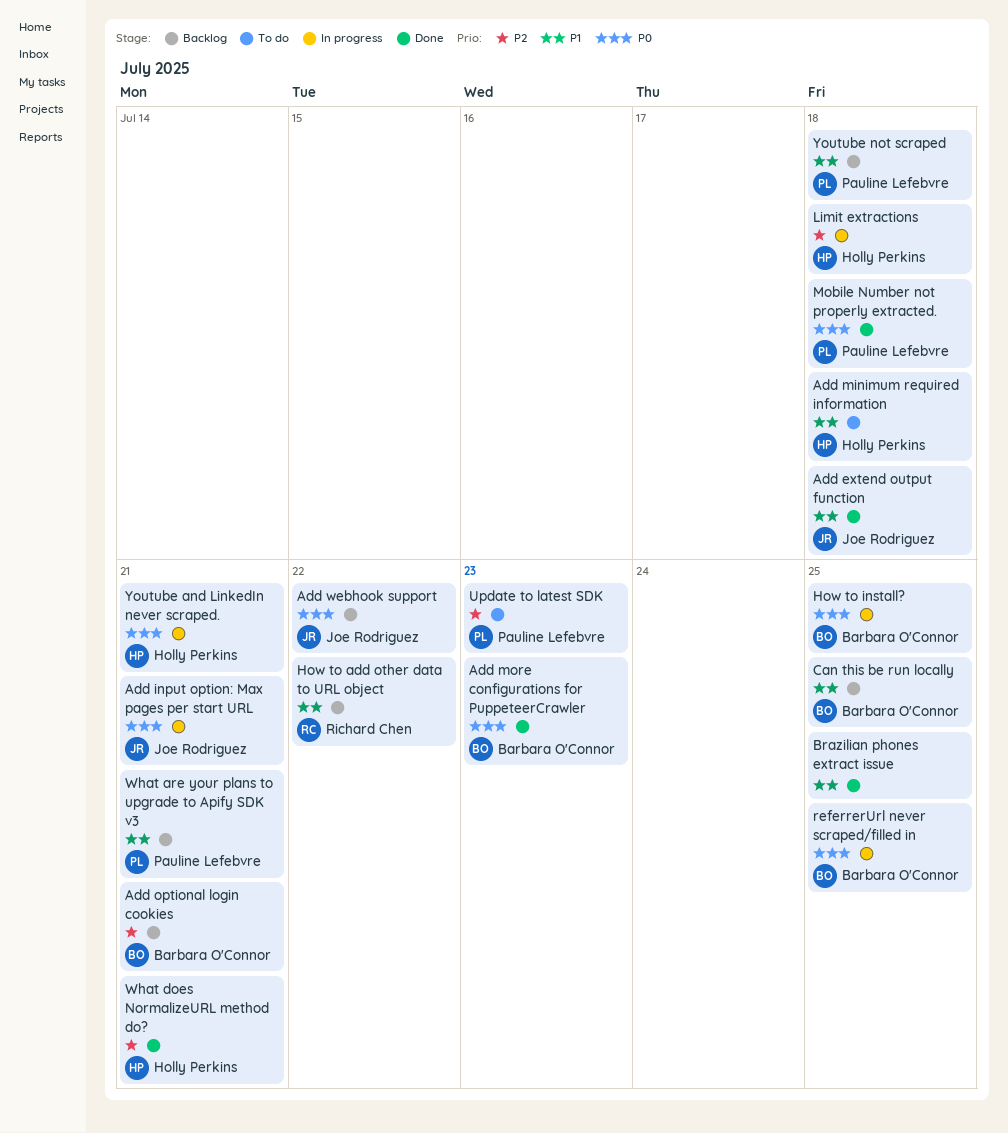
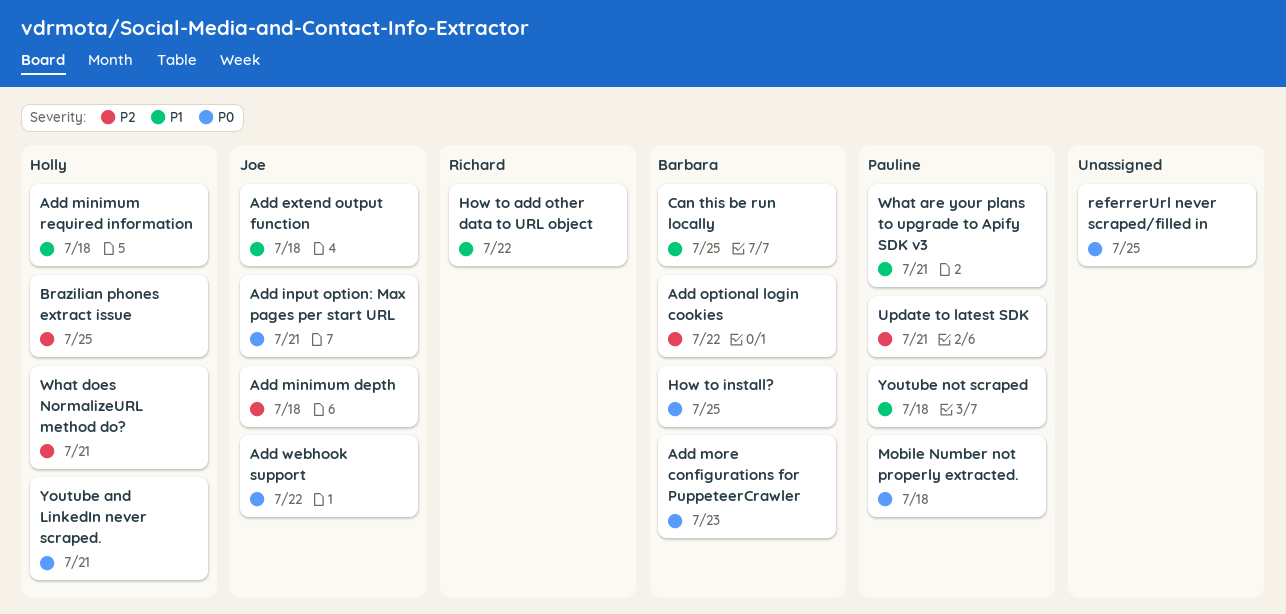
Add minimum depth: none -> present
Add optional login cookies, due: Jul 21 -> Jul 22
Brazilian phones extract issue, owner: none -> Holly Perkins
Brazilian phones extract issue, priority: P1 -> P2
Limit extractions: present -> none
referrerUrl never scraped/filled in, owner: Barbara O'Connor -> none
Update to latest SDK, due: Jul 23 -> Jul 21

